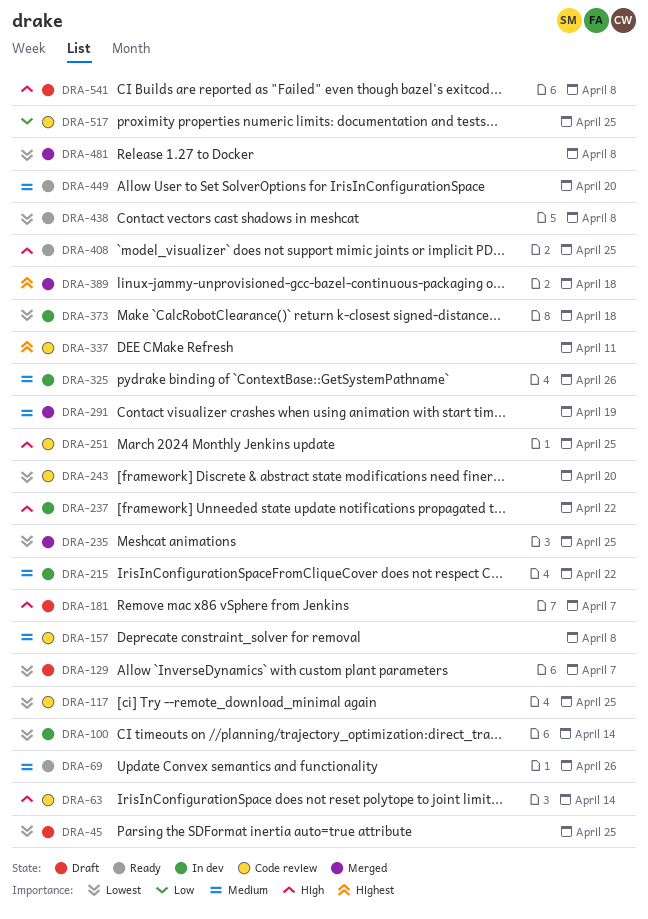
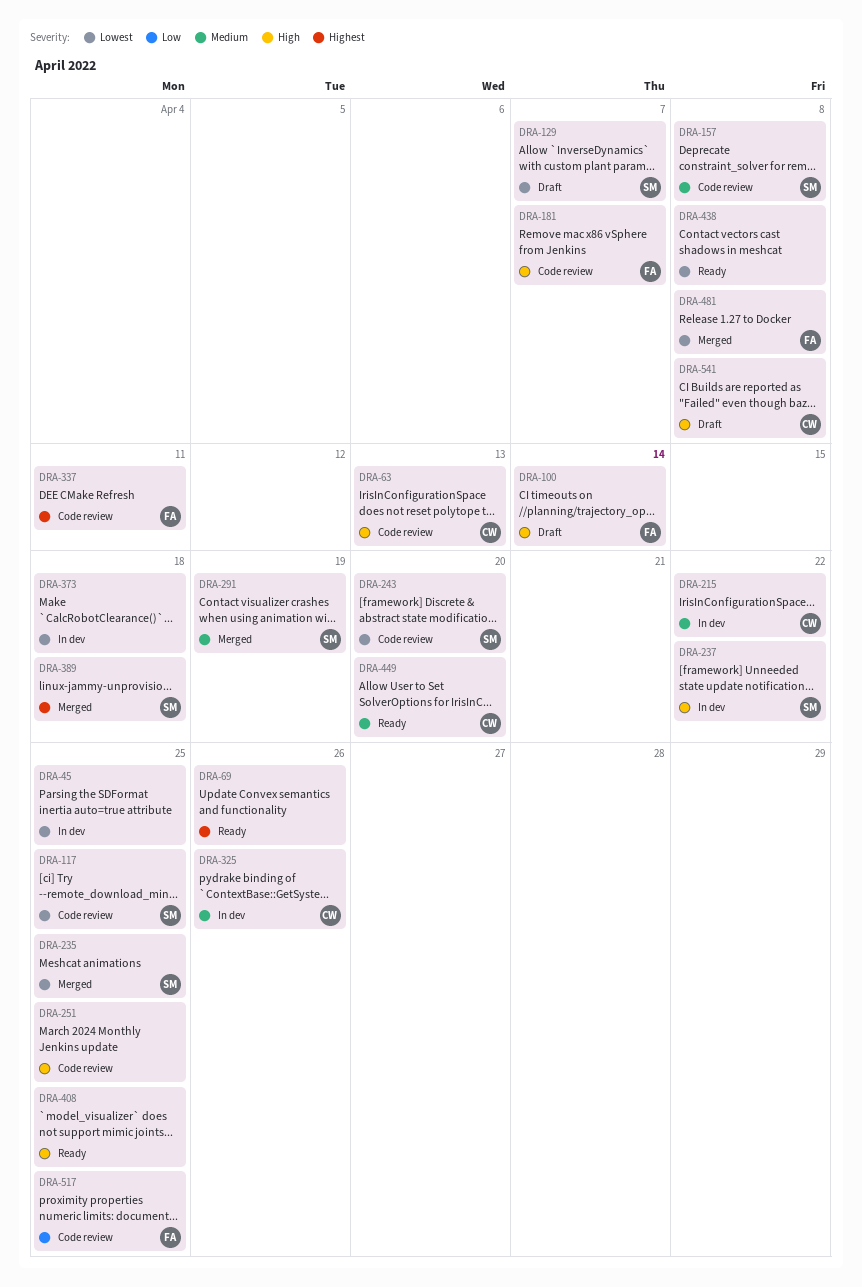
DRA-45, status: Draft -> In dev
DRA-63, due: Apr 14 -> Apr 13
DRA-69, priority: Medium -> Highest
DRA-100, status: In dev -> Draft
DRA-100, priority: Lowest -> High
DRA-181, status: Draft -> Code review

